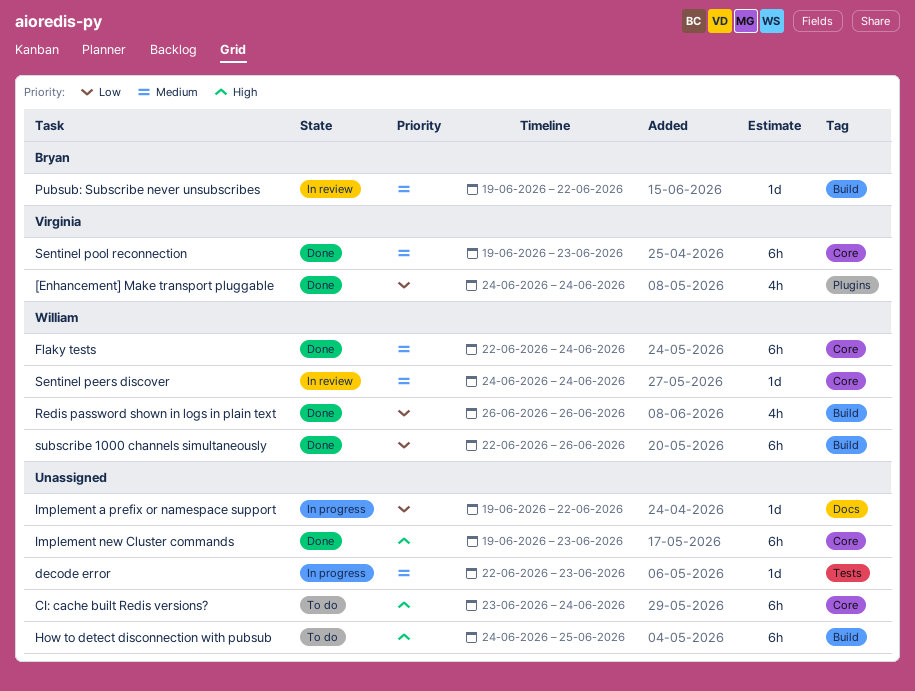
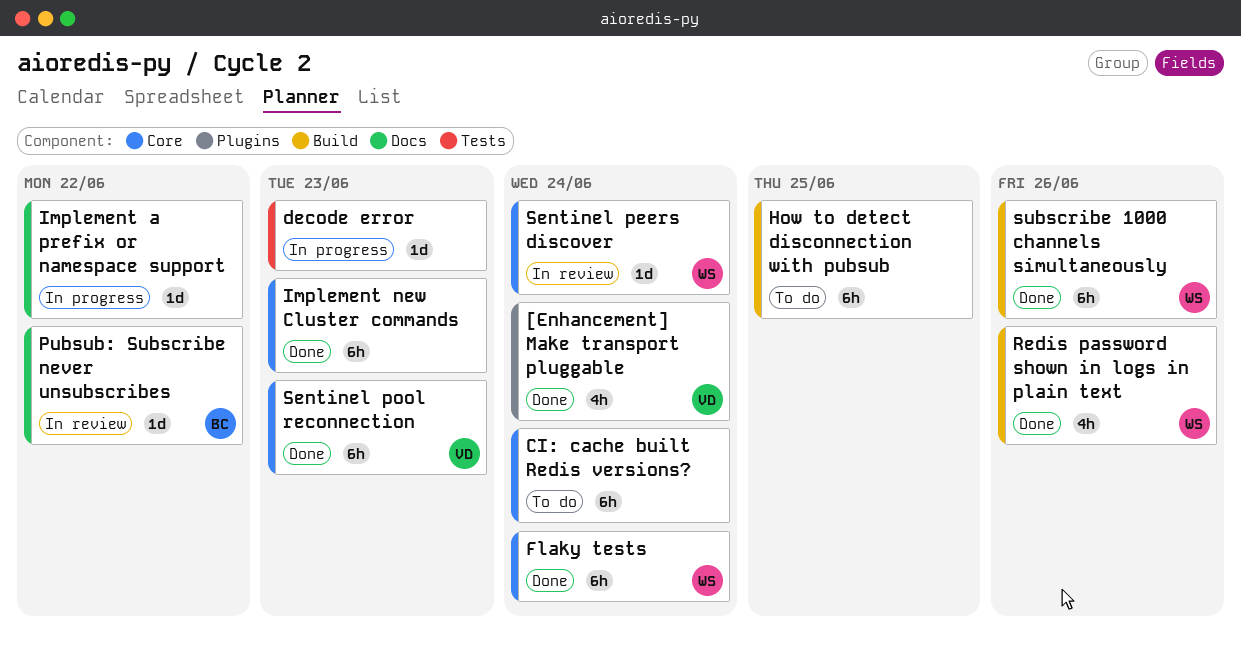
Pubsub: Subscribe never unsubscribes, label: Build -> Docs

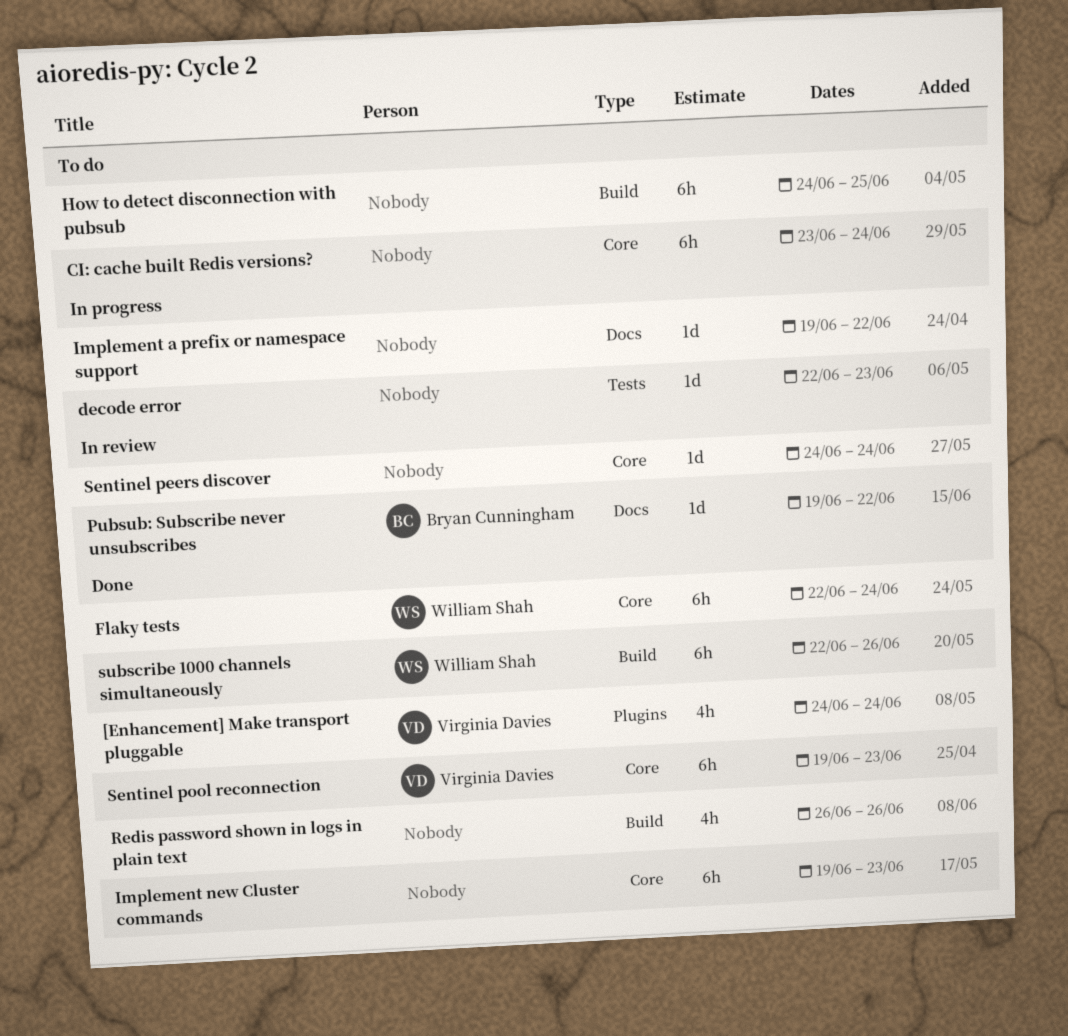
Redis password shown in logs in plain text, owner: William Shah -> none
Sentinel peers discover, owner: William Shah -> none

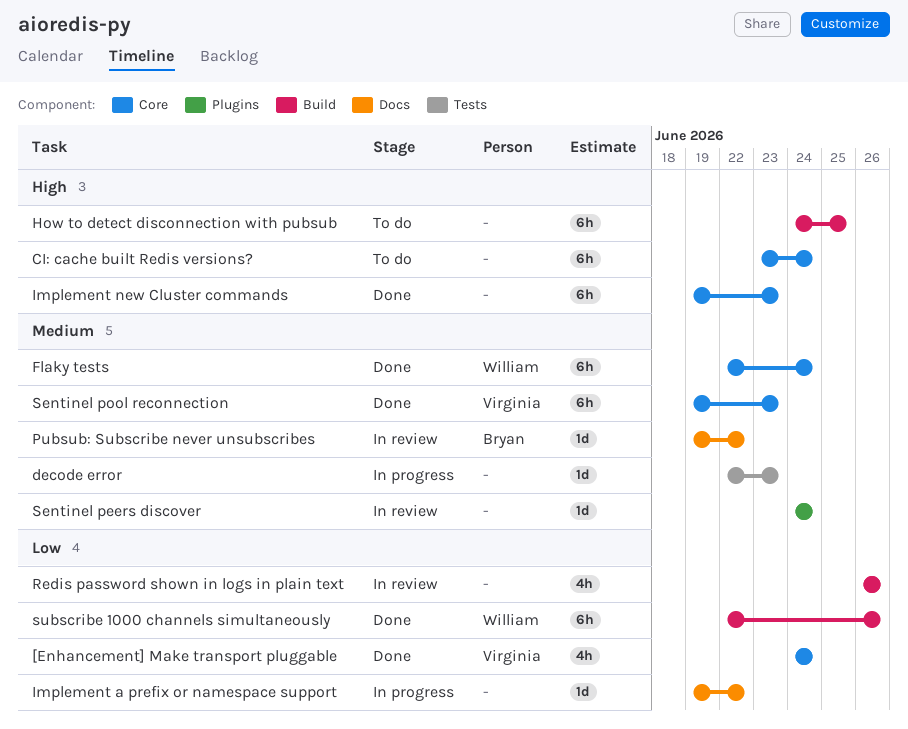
[Enhancement] Make transport pluggable, label: Plugins -> Core
Redis password shown in logs in plain text, status: Done -> In review
Sentinel peers discover, label: Core -> Plugins

